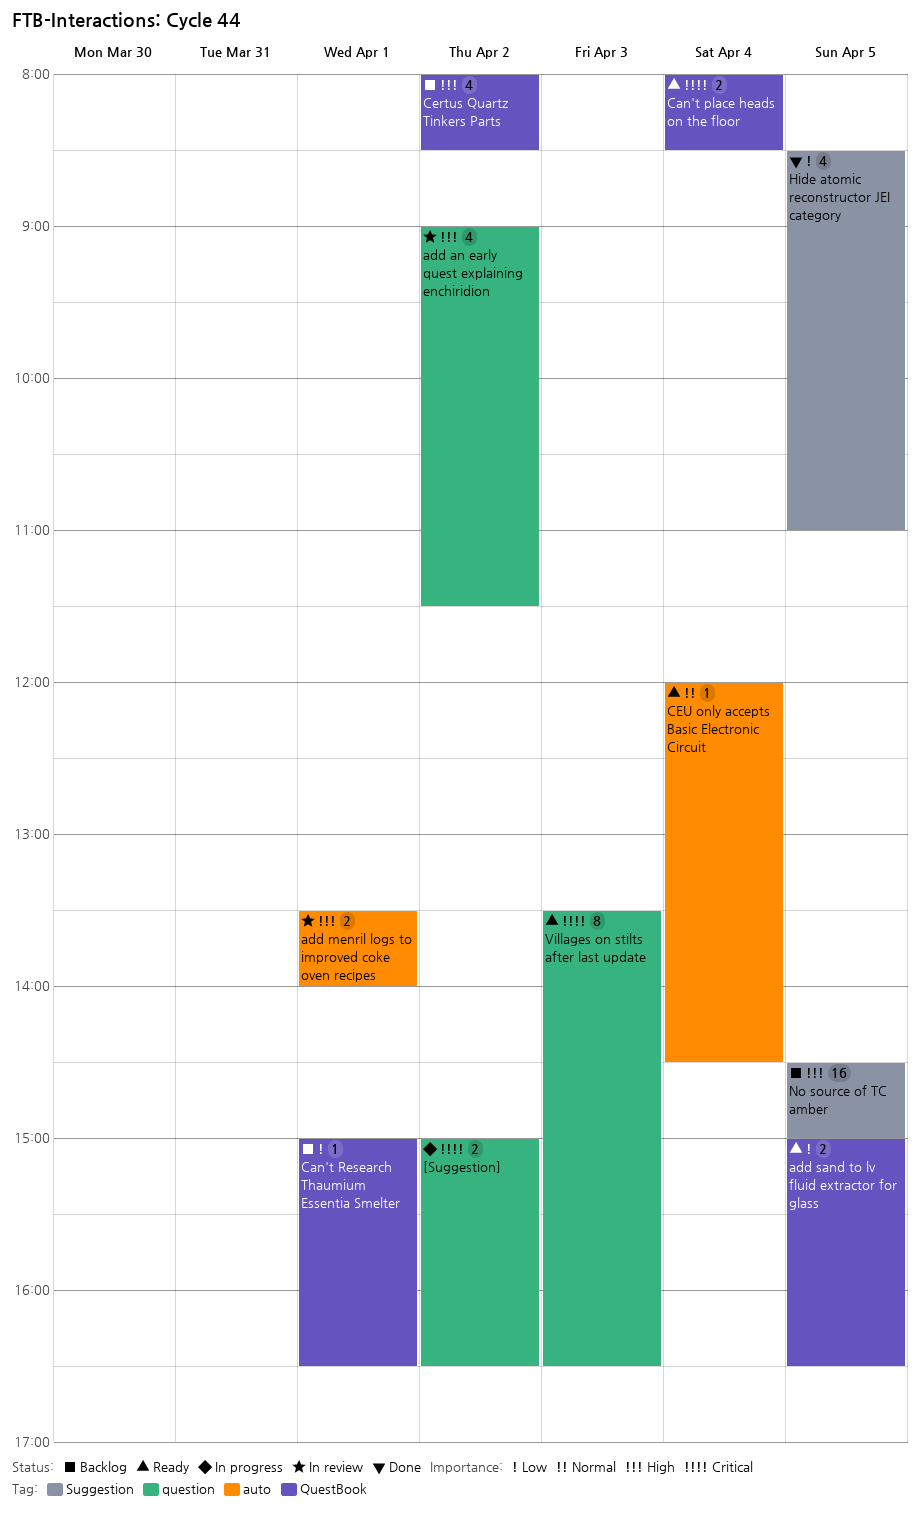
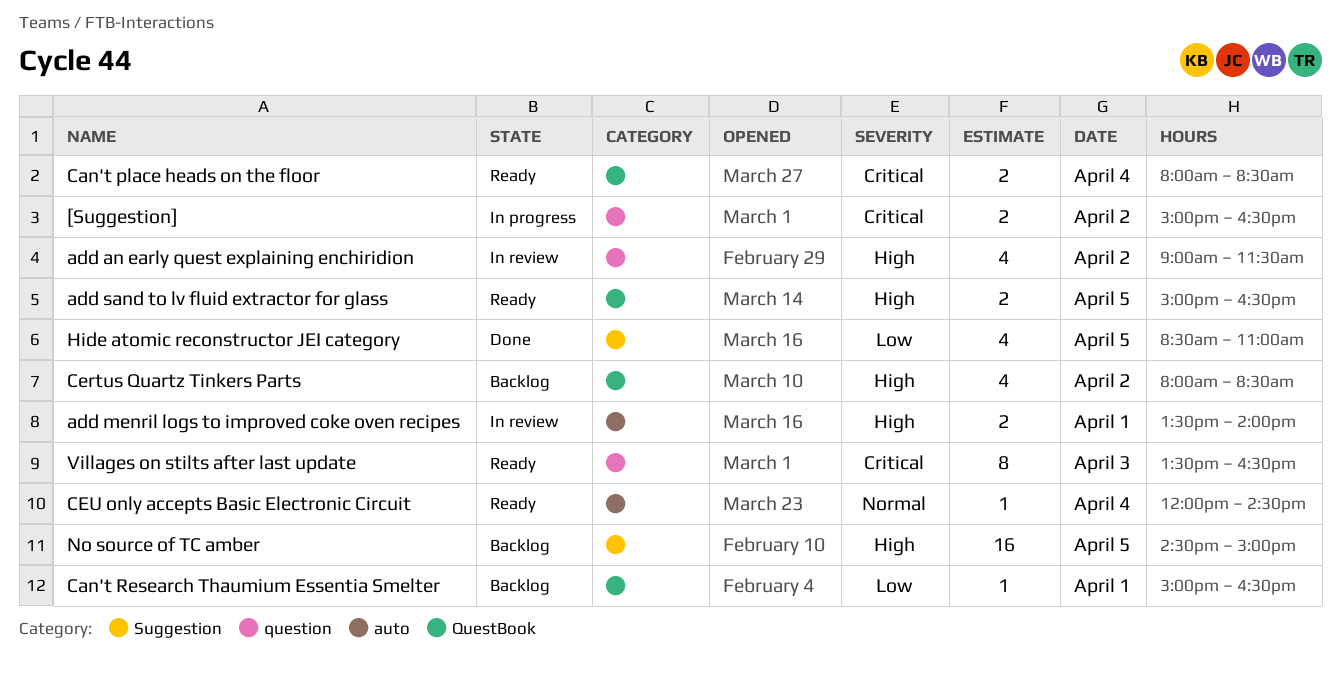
add sand to lv fluid extractor for glass, priority: Low -> High

